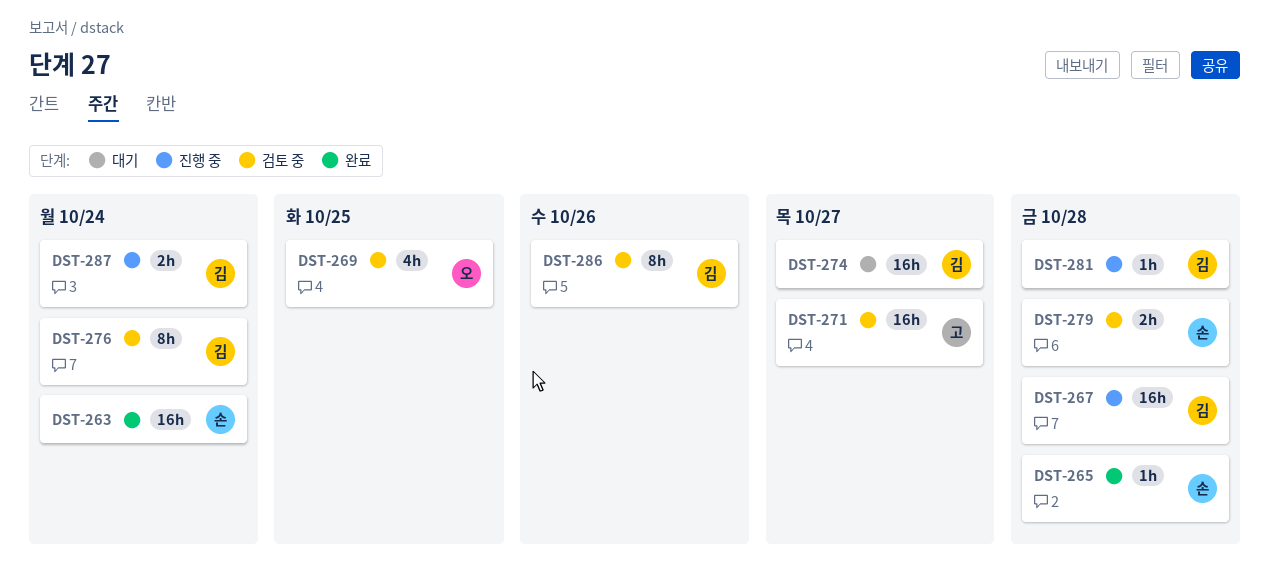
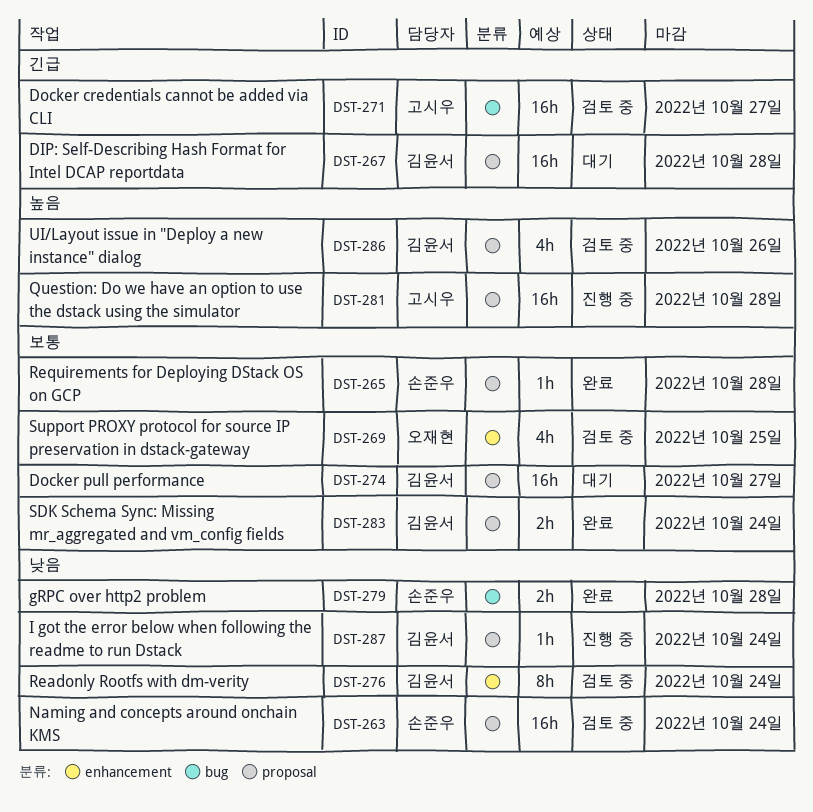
DST-263, status: 완료 -> 검토 중
DST-267, status: 진행 중 -> 대기
DST-279, status: 검토 중 -> 완료
DST-281, owner: 김윤서 -> 고시우
DST-281, estimate: 1h -> 16h
DST-283: none -> present
DST-286, estimate: 8h -> 4h
DST-287, estimate: 2h -> 1h

